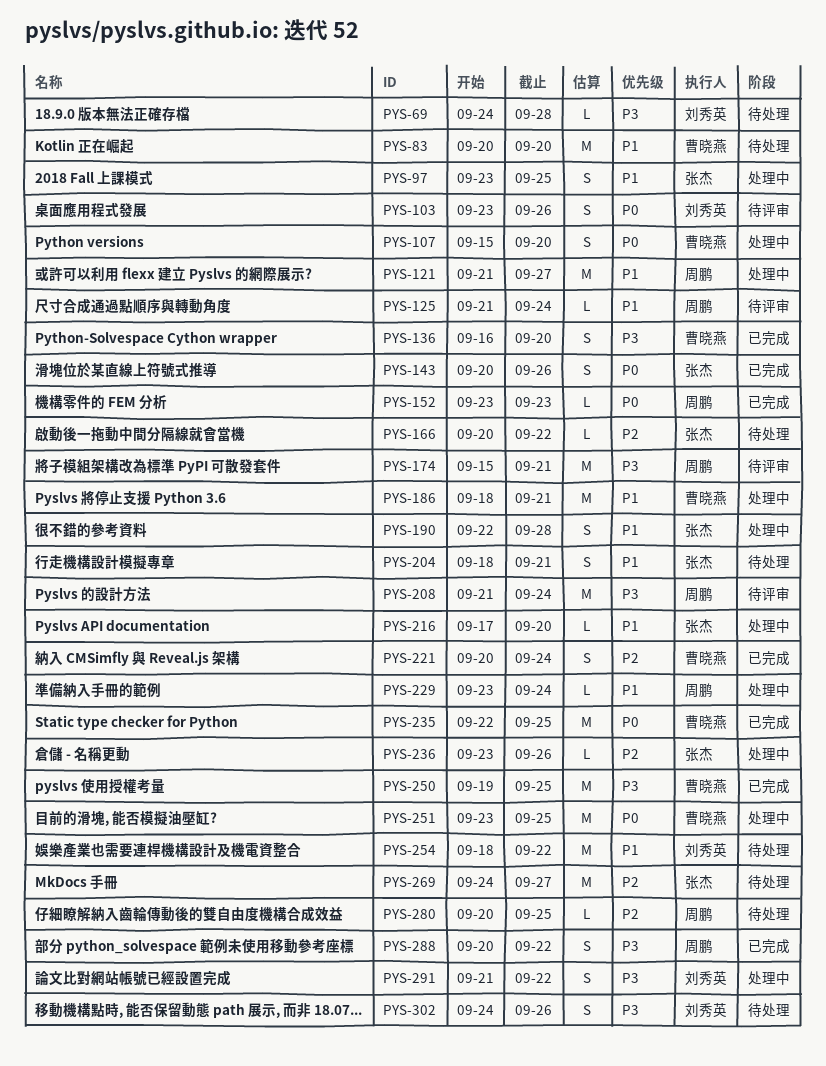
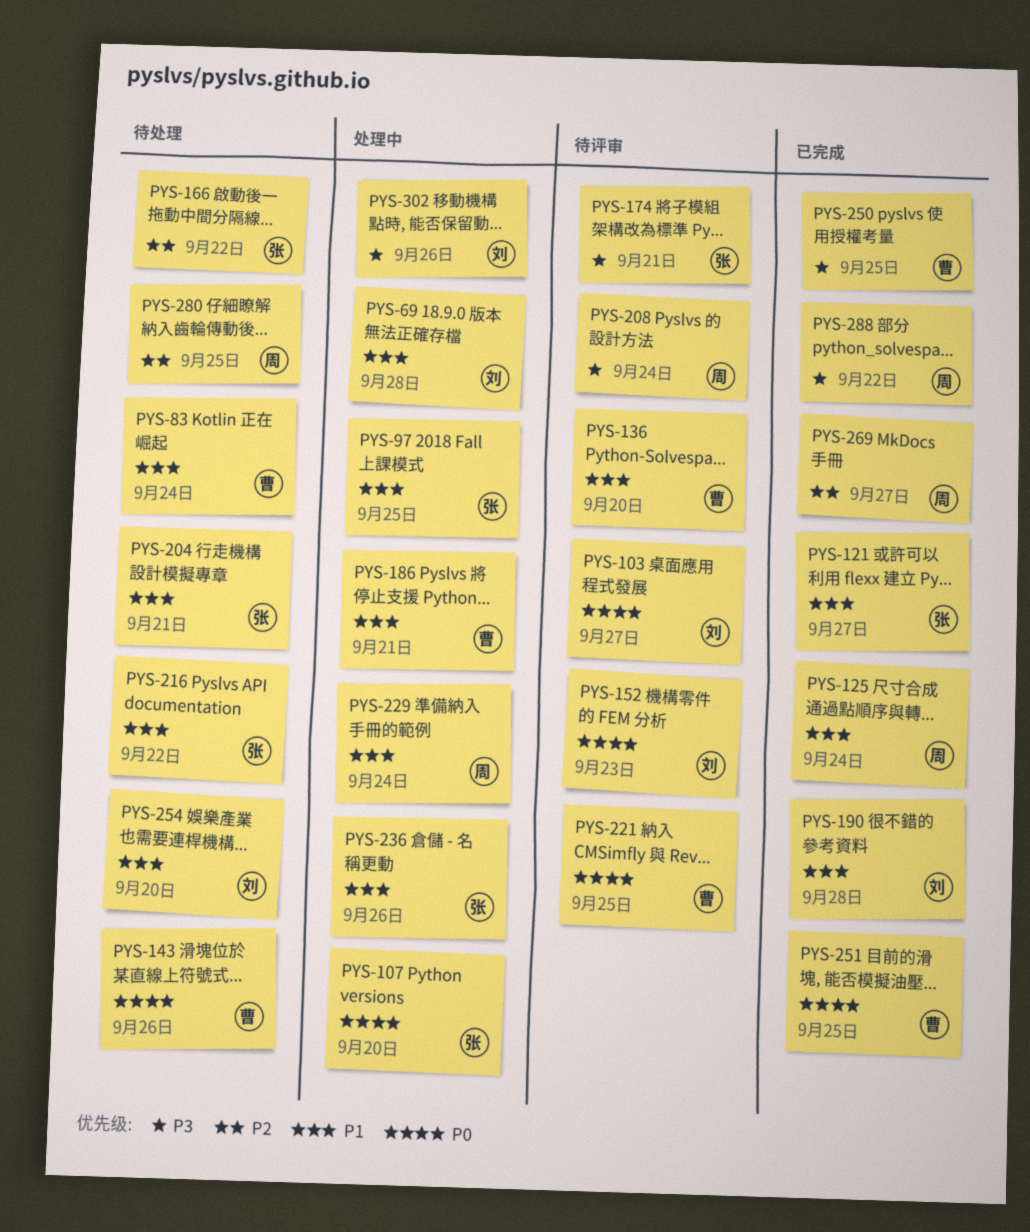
PYS-69, status: 待处理 -> 处理中
PYS-69, priority: P3 -> P1
PYS-83, due: Sep 20 -> Sep 24
PYS-103, due: Sep 26 -> Sep 27
PYS-107, owner: 曹晓燕 -> 张杰
PYS-121, status: 处理中 -> 已完成
PYS-121, owner: 周鹏 -> 张杰
PYS-125, status: 待评审 -> 已完成
PYS-136, status: 已完成 -> 待评审
PYS-136, priority: P3 -> P1
PYS-143, status: 已完成 -> 待处理
PYS-143, owner: 张杰 -> 曹晓燕
PYS-152, status: 已完成 -> 待评审
PYS-152, owner: 周鹏 -> 刘秀英
PYS-174, owner: 周鹏 -> 张杰
PYS-190, status: 处理中 -> 已完成
PYS-190, owner: 张杰 -> 刘秀英
PYS-216, status: 处理中 -> 待处理
PYS-216, due: Sep 20 -> Sep 22
PYS-221, status: 已完成 -> 待评审
PYS-221, priority: P2 -> P0
PYS-221, due: Sep 24 -> Sep 25
PYS-235: present -> none
PYS-236, priority: P2 -> P1
PYS-251, status: 处理中 -> 已完成
PYS-254, due: Sep 22 -> Sep 20
PYS-269, status: 待处理 -> 已完成
PYS-269, owner: 张杰 -> 周鹏
PYS-291: present -> none
PYS-302, status: 待处理 -> 处理中

